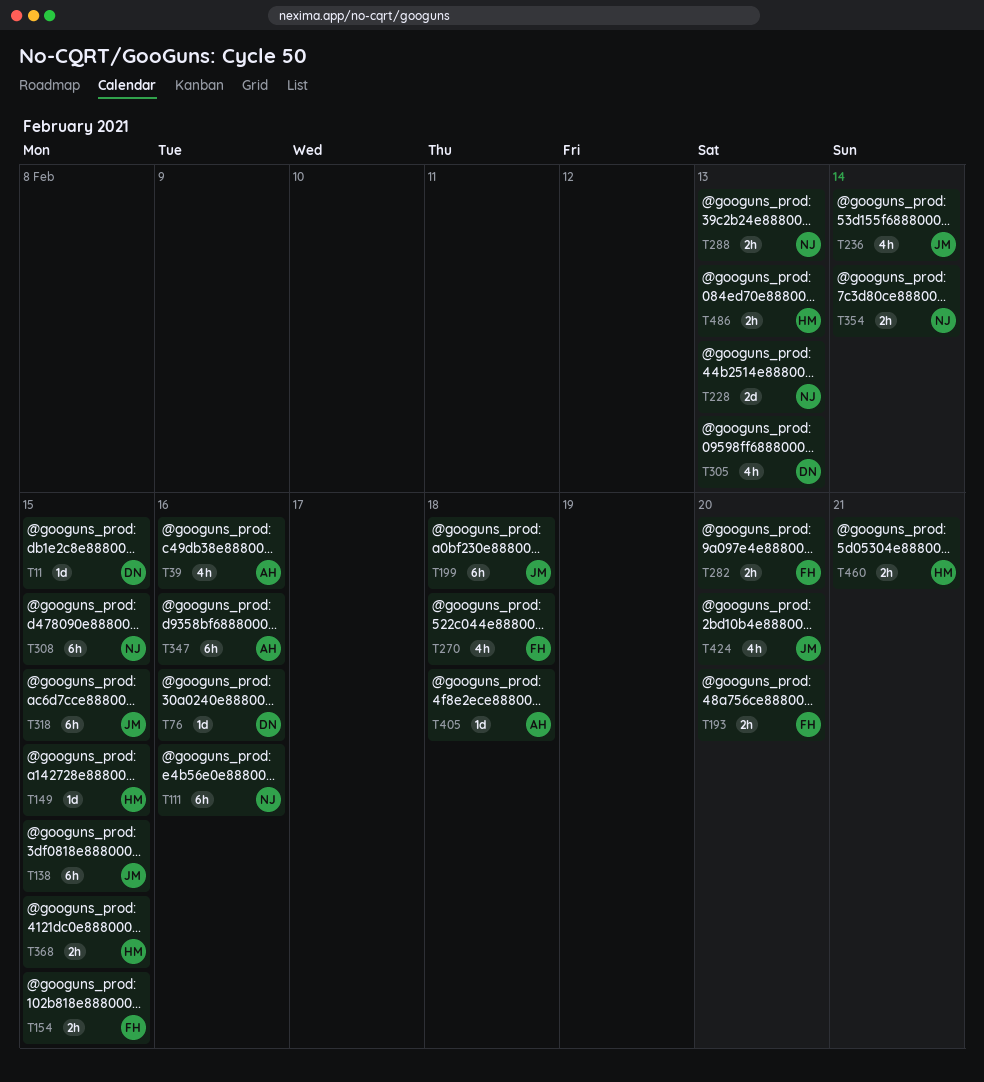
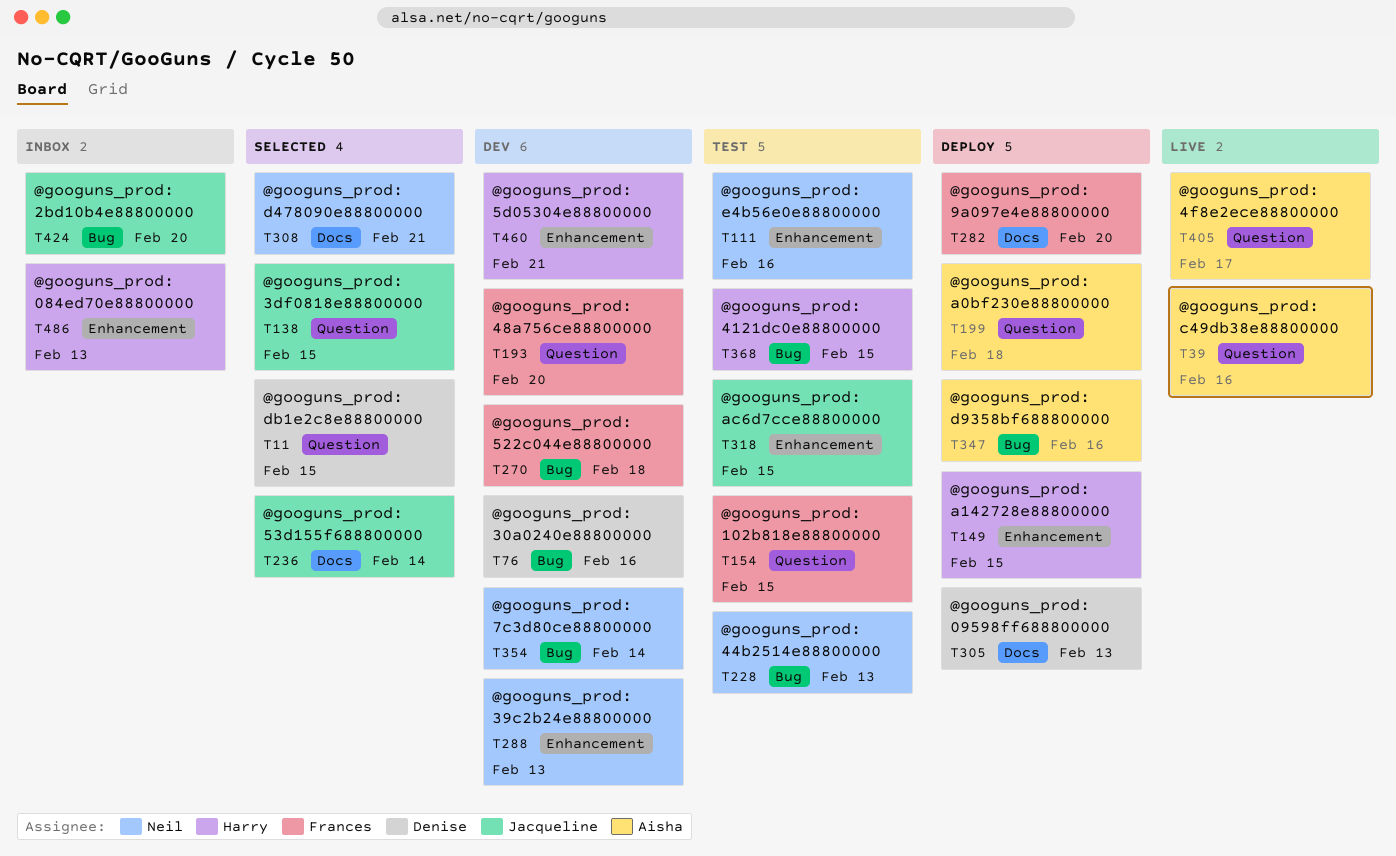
T199, owner: Jacqueline -> Aisha
T308, due: Feb 15 -> Feb 21
T405, due: Feb 18 -> Feb 17

